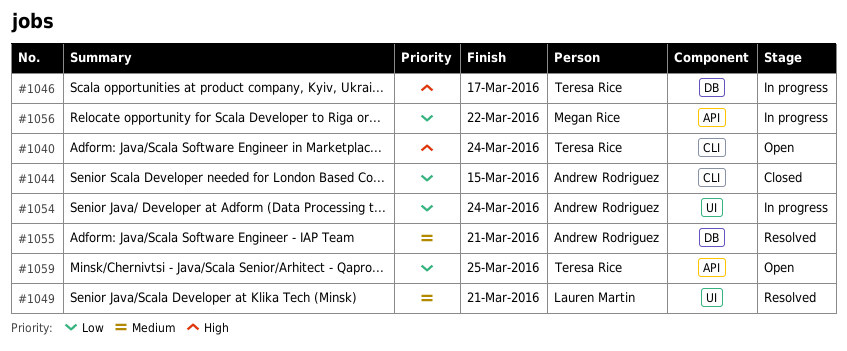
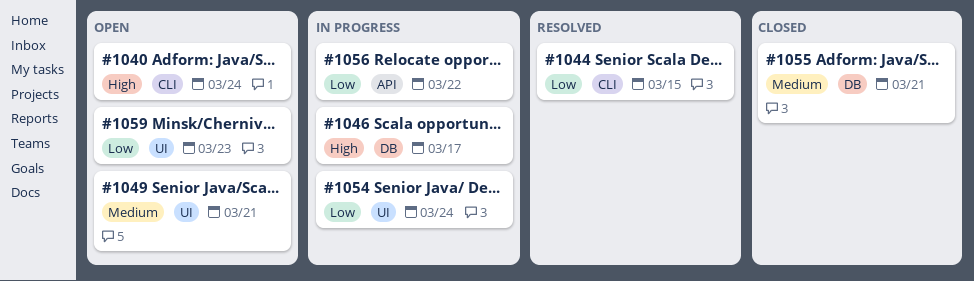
#1044, status: Closed -> Resolved
#1049, status: Resolved -> Open
#1055, status: Resolved -> Closed
#1059, label: API -> UI
#1059, due: Mar 25 -> Mar 23

